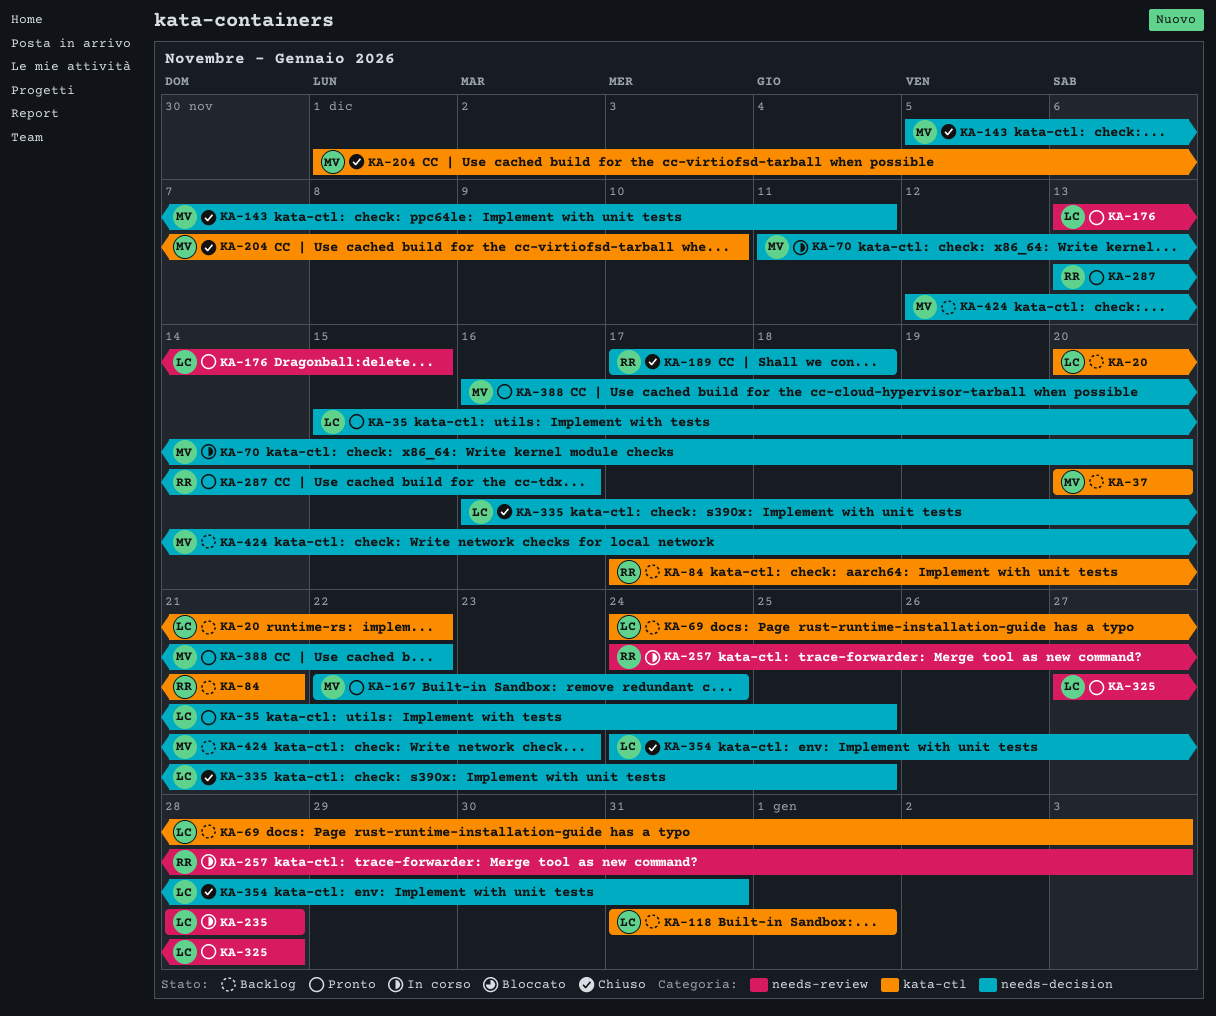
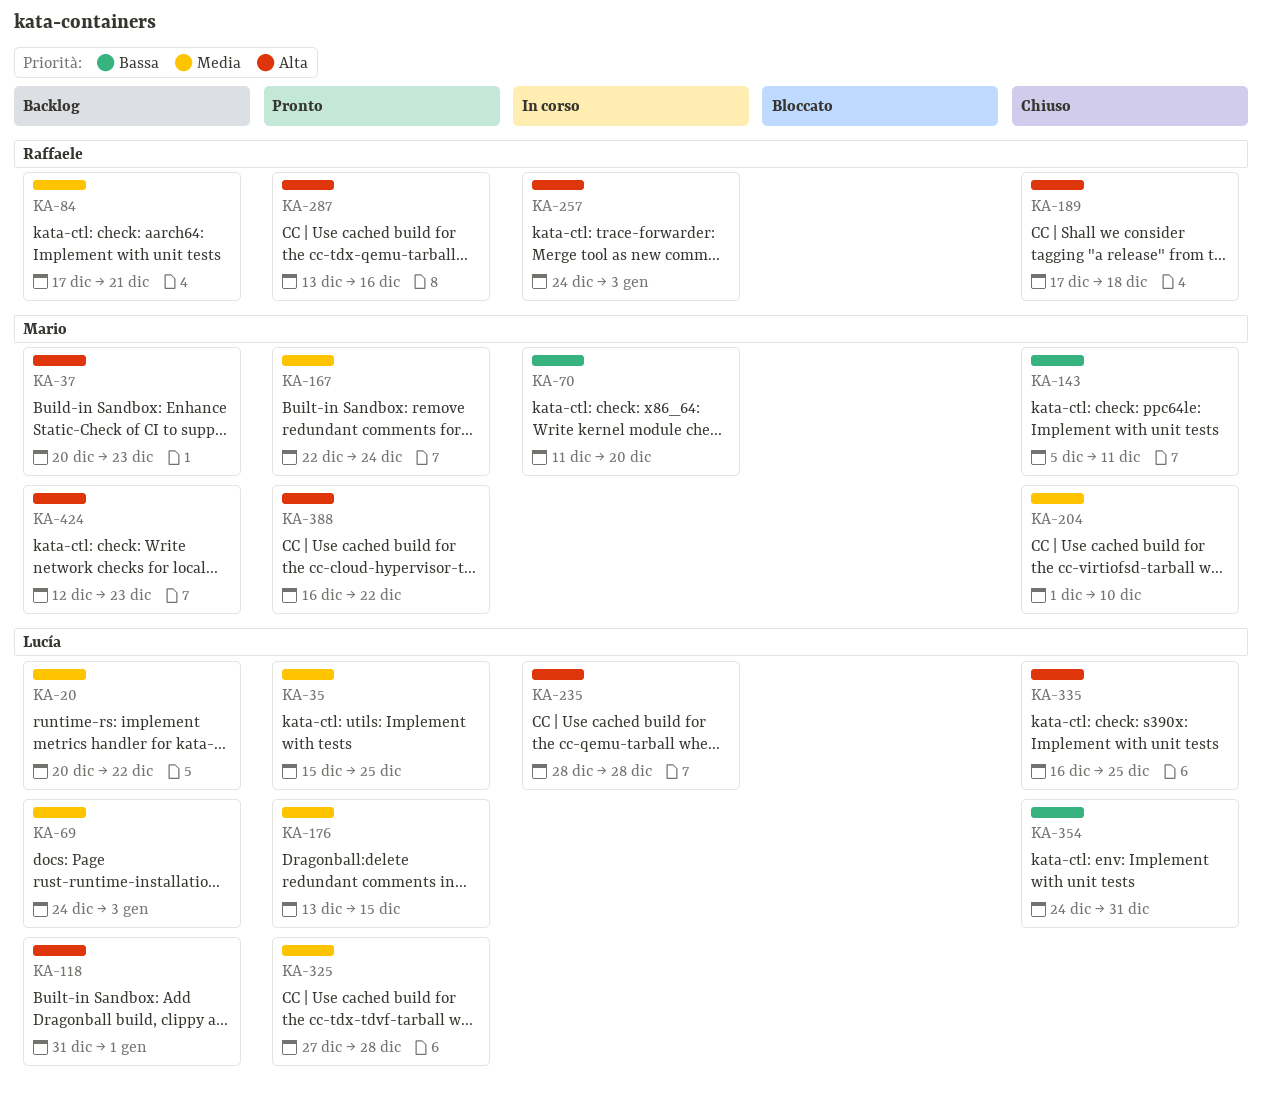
KA-37, due: Dec 20 -> Dec 23

